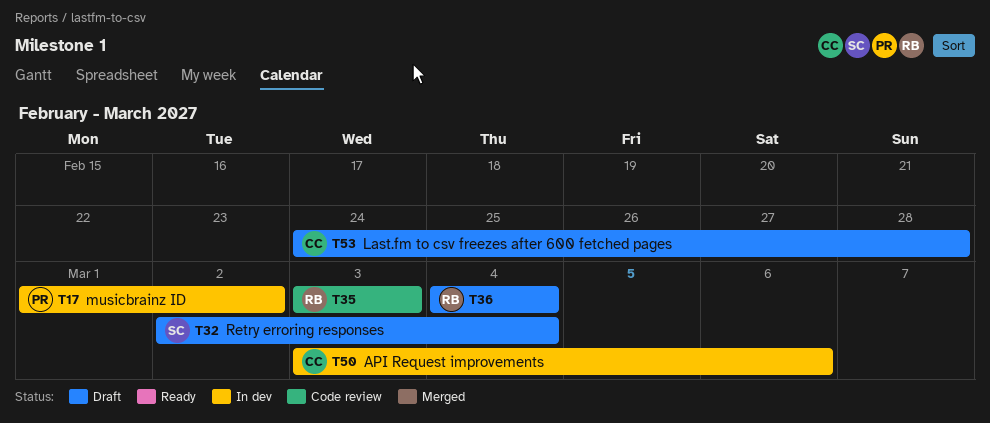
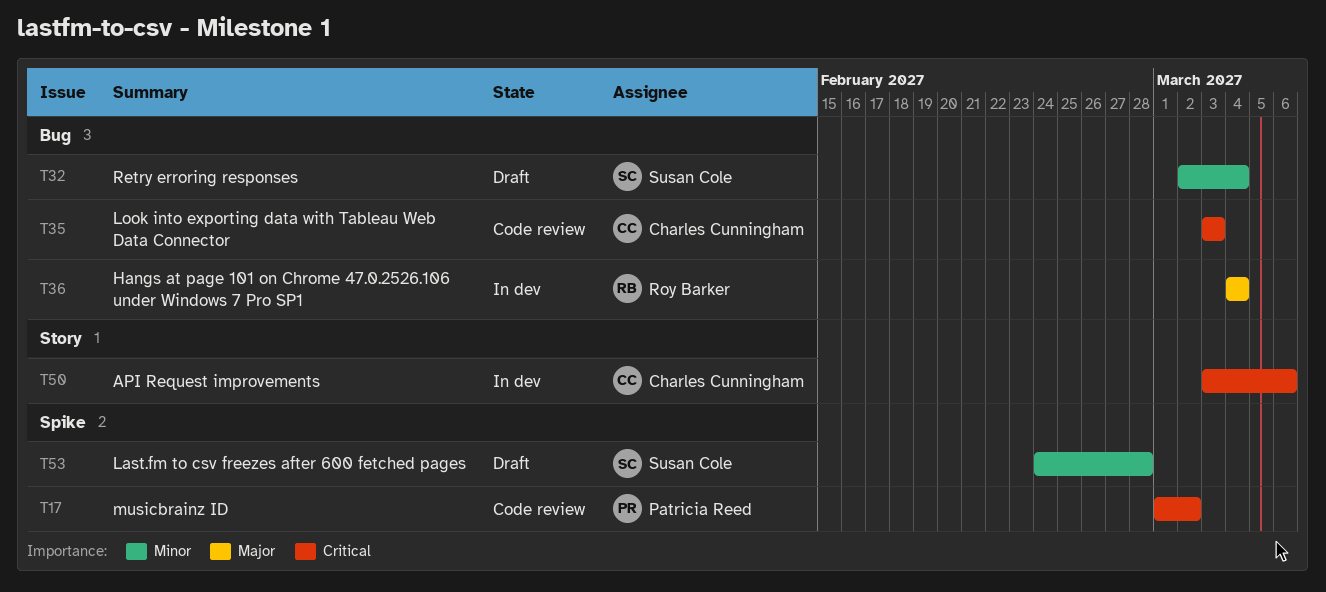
T17, status: In dev -> Code review
T35, owner: Roy Barker -> Charles Cunningham
T36, status: Draft -> In dev
T53, owner: Charles Cunningham -> Susan Cole

